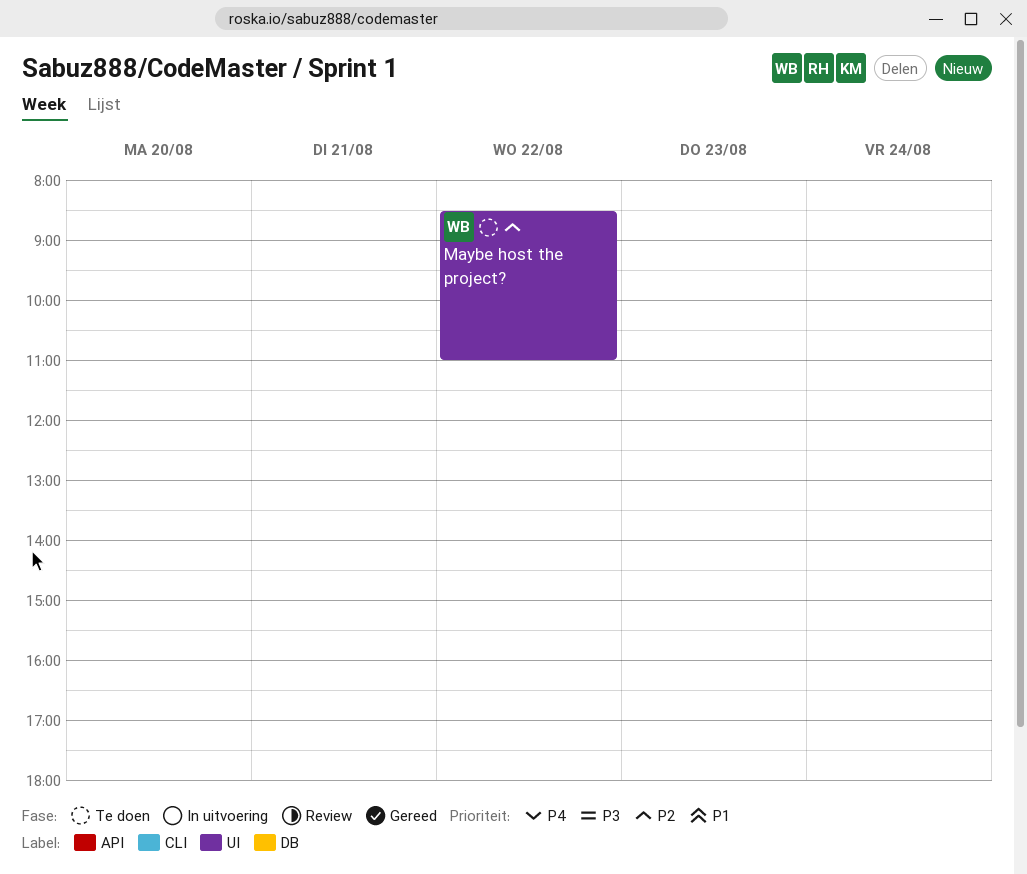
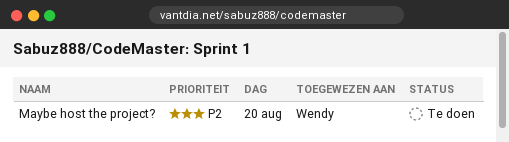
Maybe host the project?, day: Aug 22 -> Aug 20

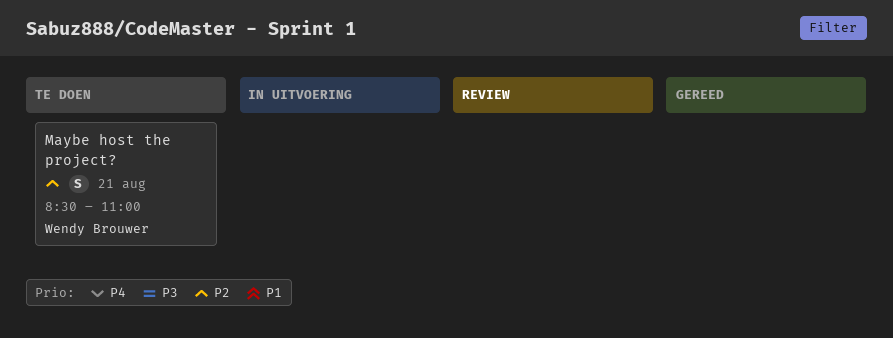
Maybe host the project?, day: Aug 20 -> Aug 21

